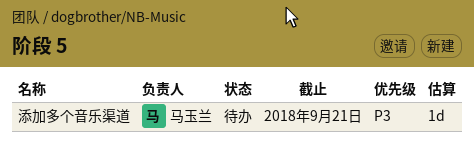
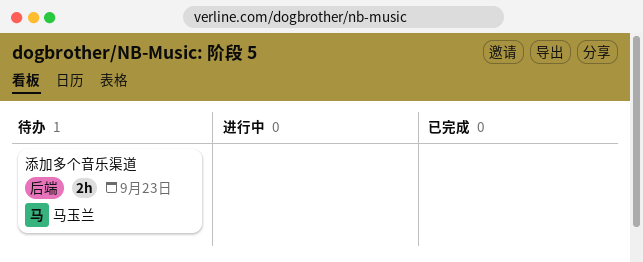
添加多个音乐渠道, estimate: 1d -> 2h
添加多个音乐渠道, due: Sep 21 -> Sep 23

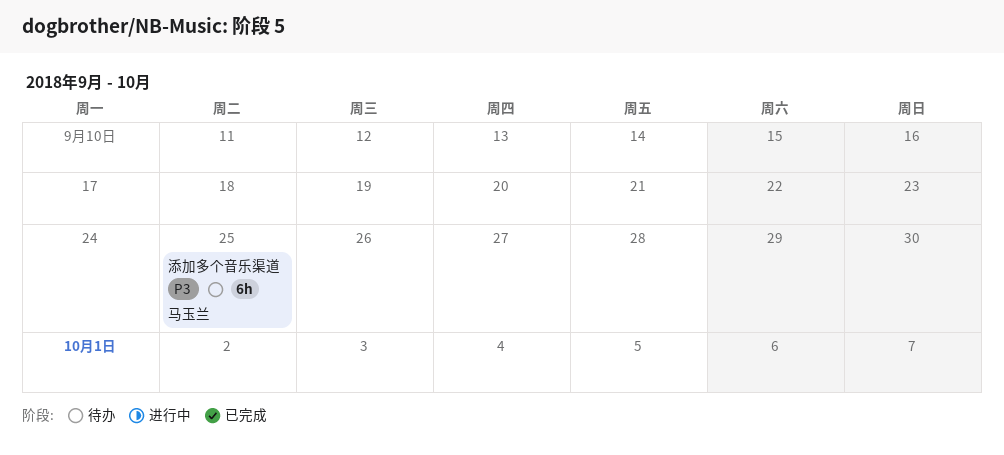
添加多个音乐渠道, estimate: 2h -> 6h
添加多个音乐渠道, due: Sep 23 -> Sep 25

